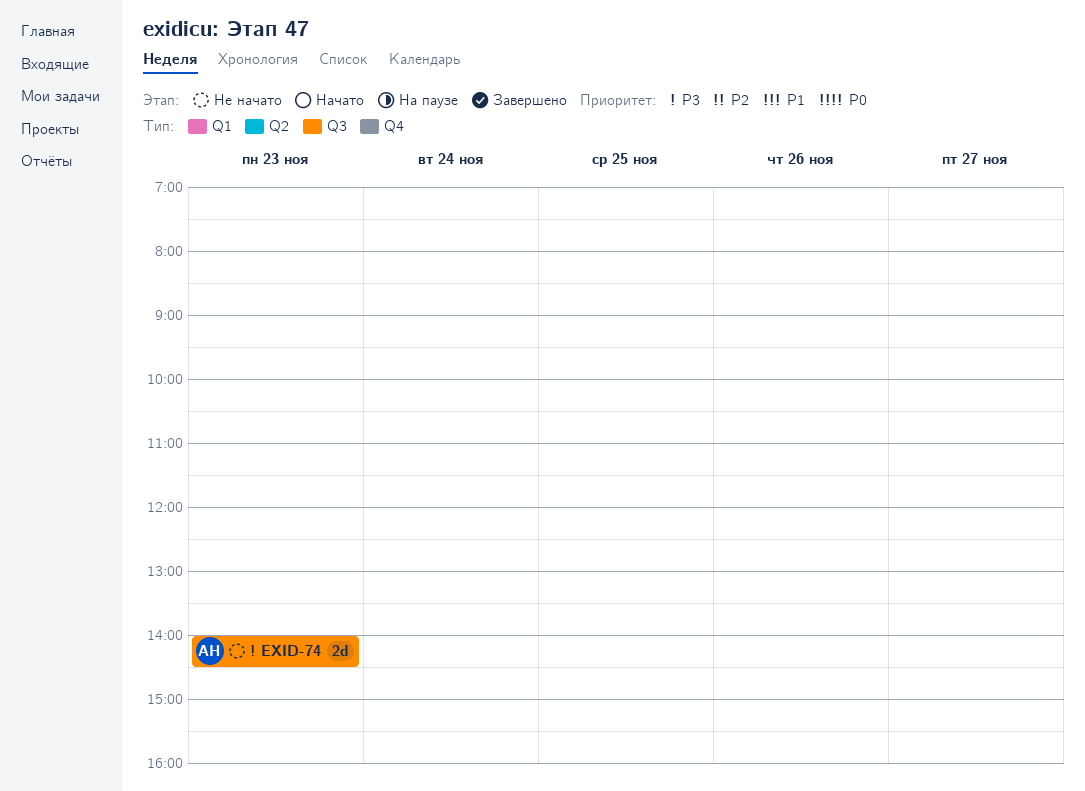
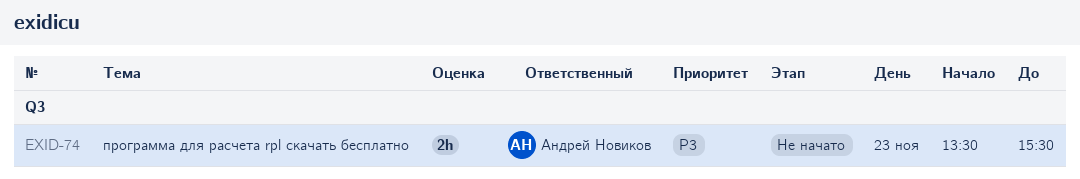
EXID-74, estimate: 2d -> 2h
EXID-74, begins: 14:00 -> 13:30
EXID-74, ends: 14:30 -> 15:30

